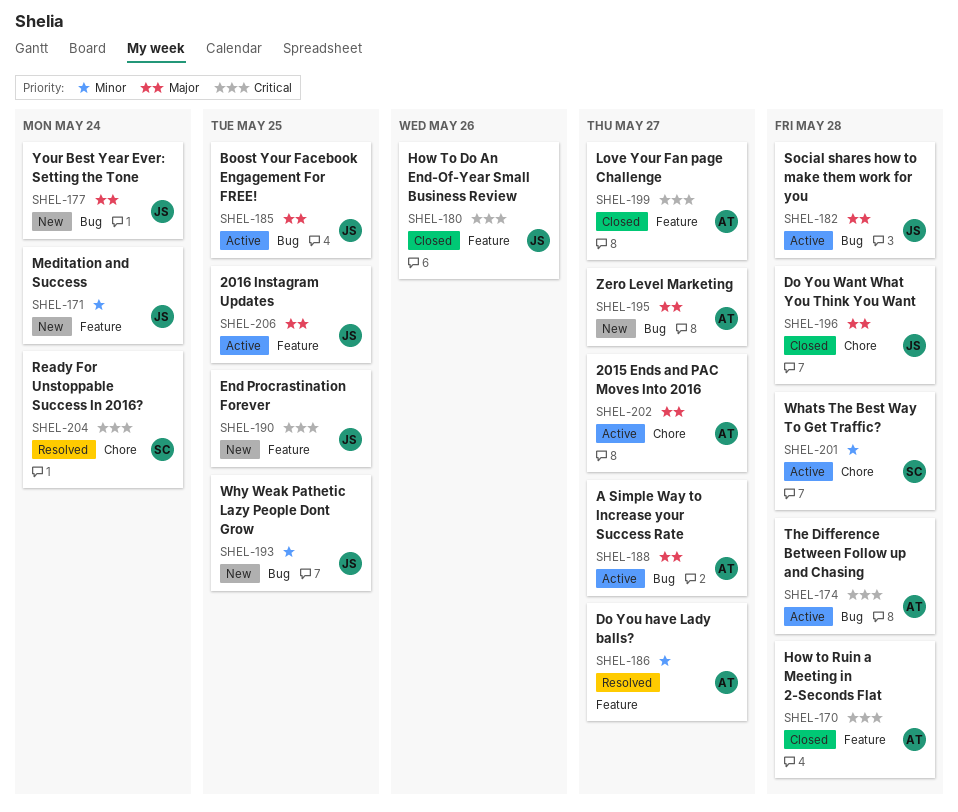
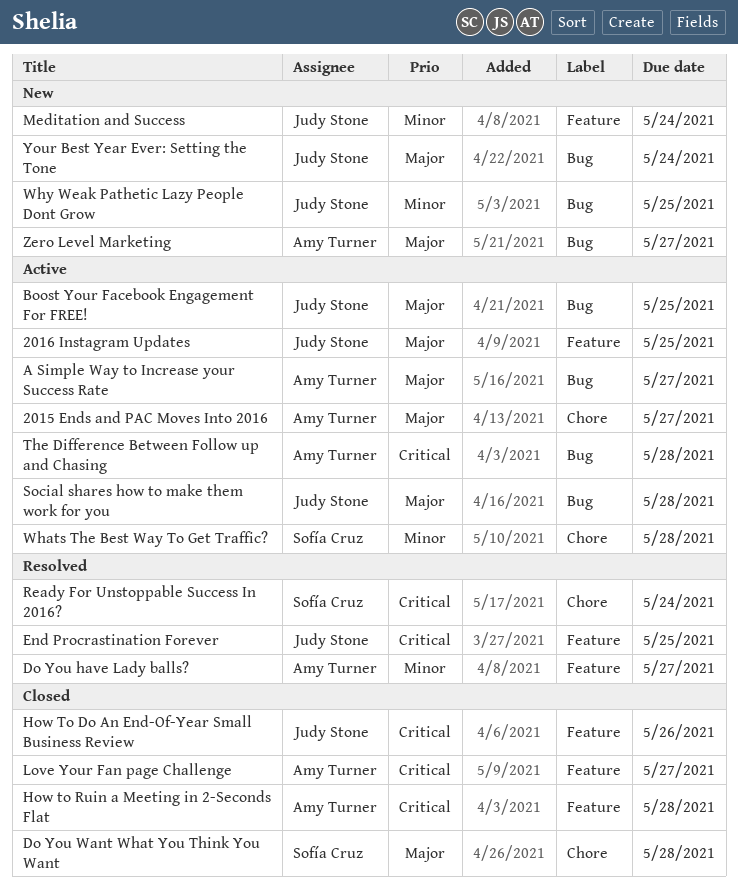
Do You Want What You Think You Want, owner: Judy Stone -> Sofía Cruz
End Procrastination Forever, status: New -> Resolved

